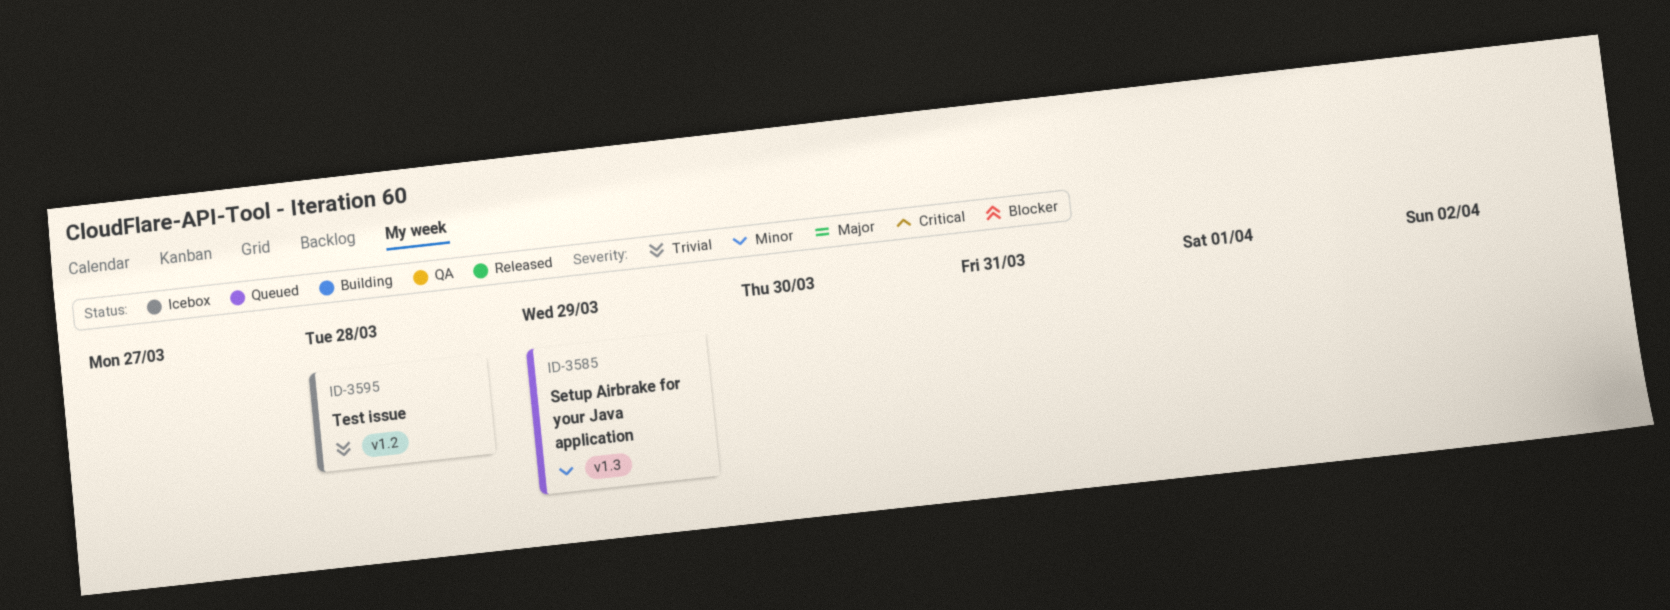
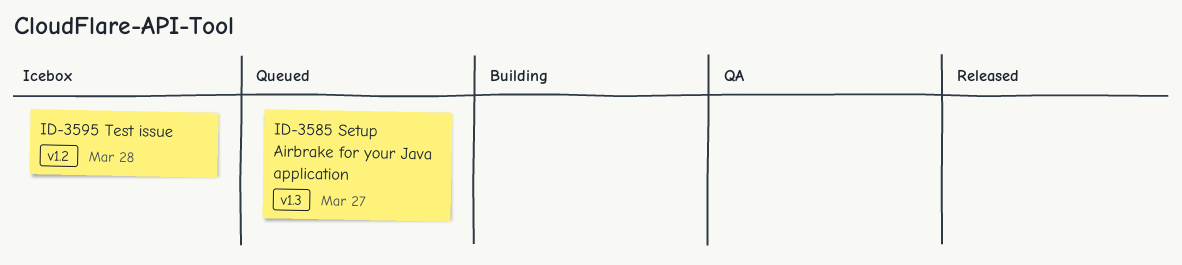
ID-3585, due: Mar 29 -> Mar 27

